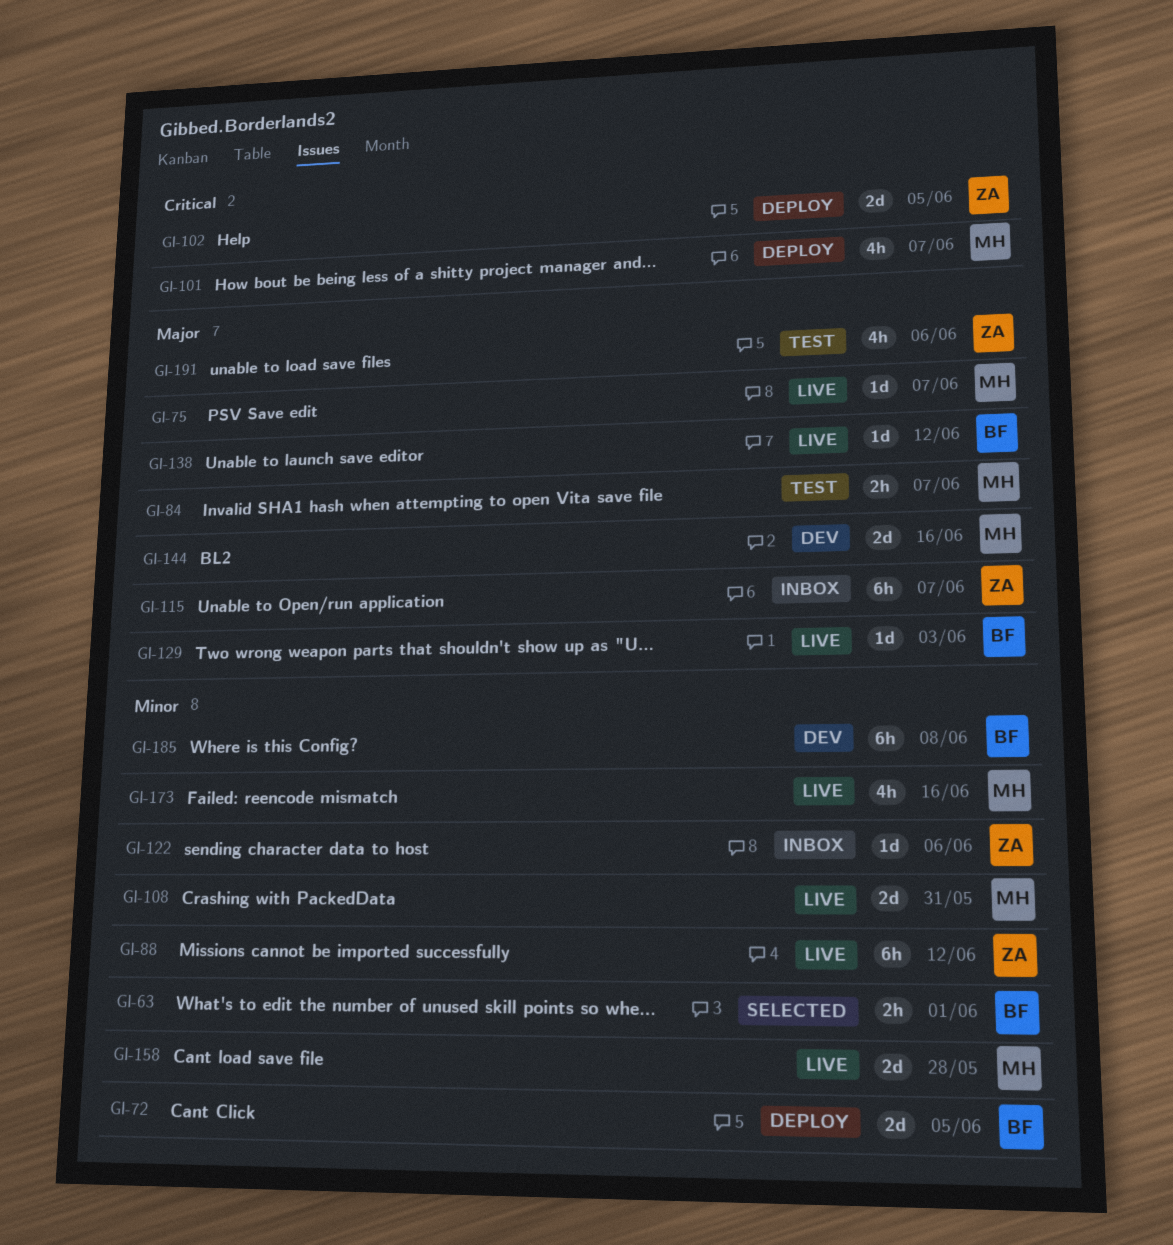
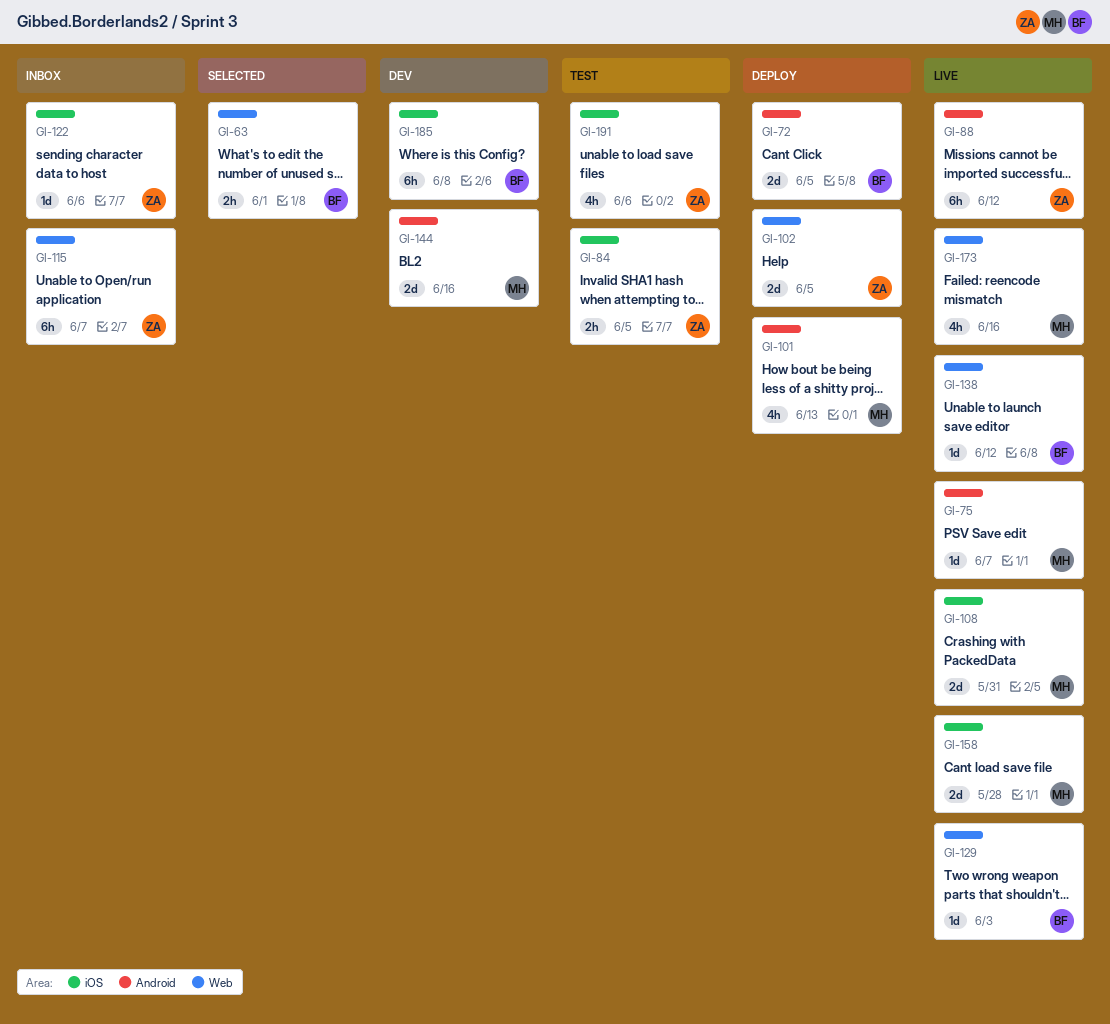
GI-84, owner: MH -> ZA
GI-84, due: Jun 7 -> Jun 5
GI-101, due: Jun 7 -> Jun 13

